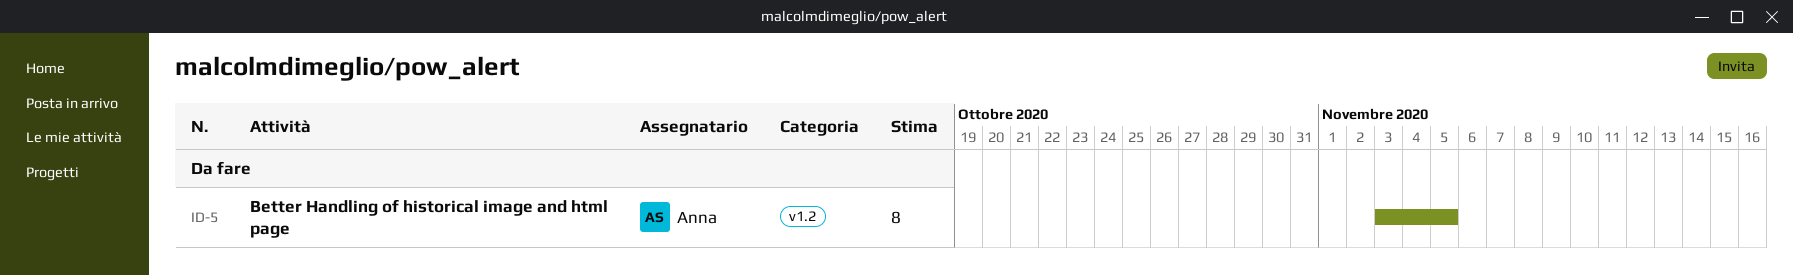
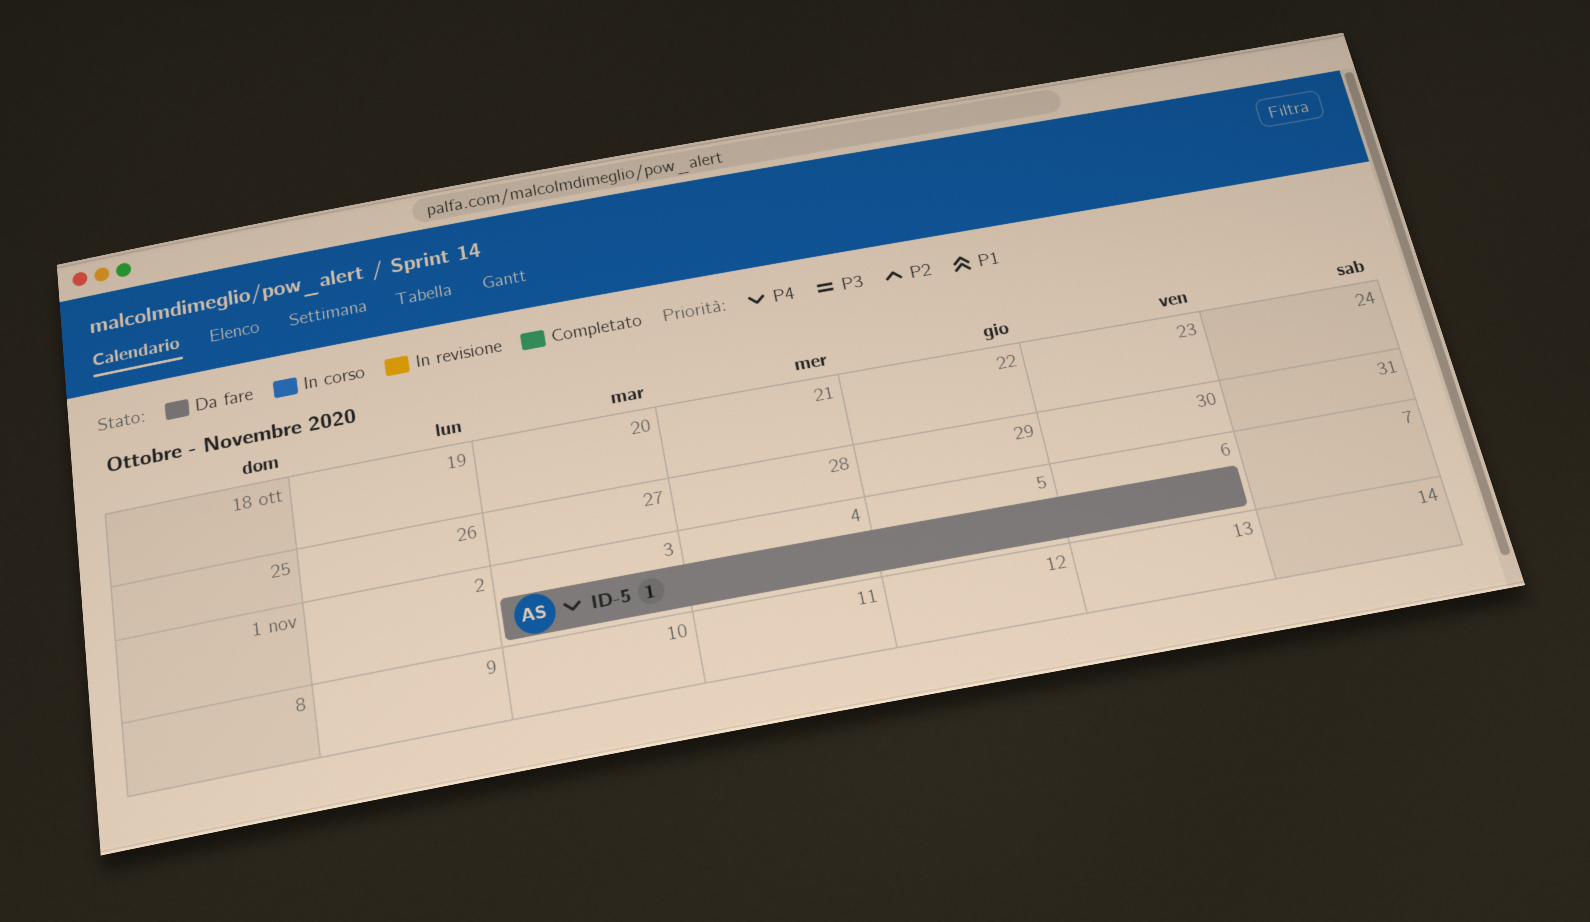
ID-5, estimate: 8 -> 1
ID-5, due: Nov 5 -> Nov 6

